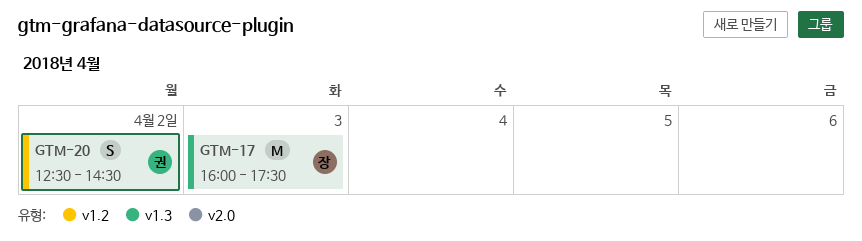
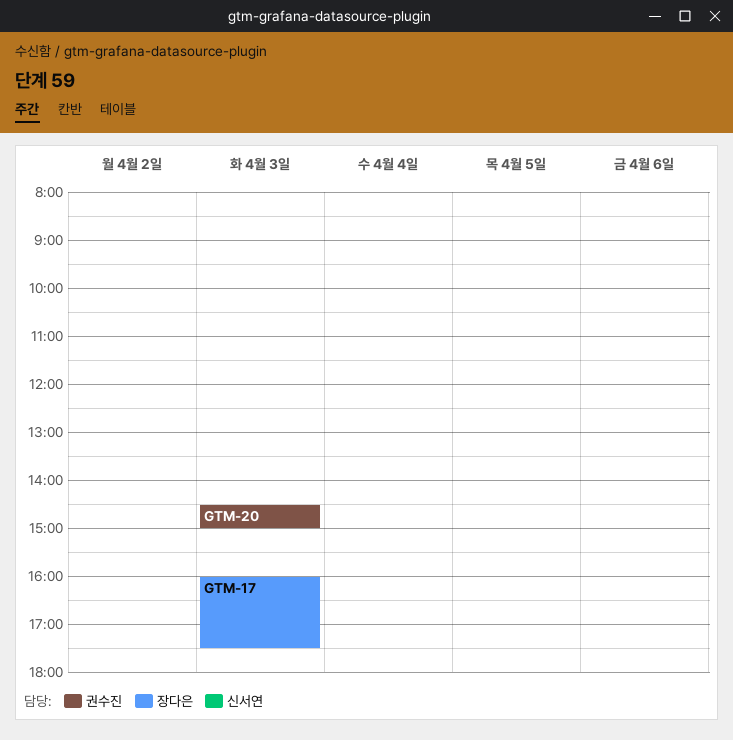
GTM-20, day: Apr 2 -> Apr 3
GTM-20, begins: 12:30 -> 14:30
GTM-20, ends: 14:30 -> 15:00

